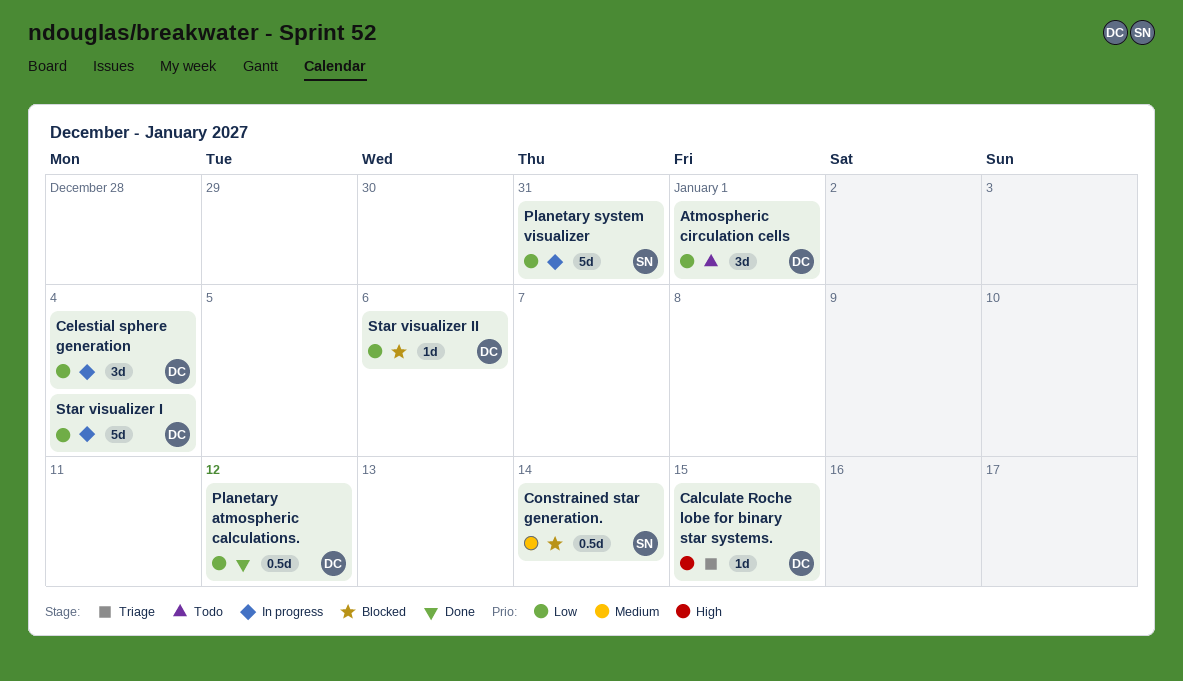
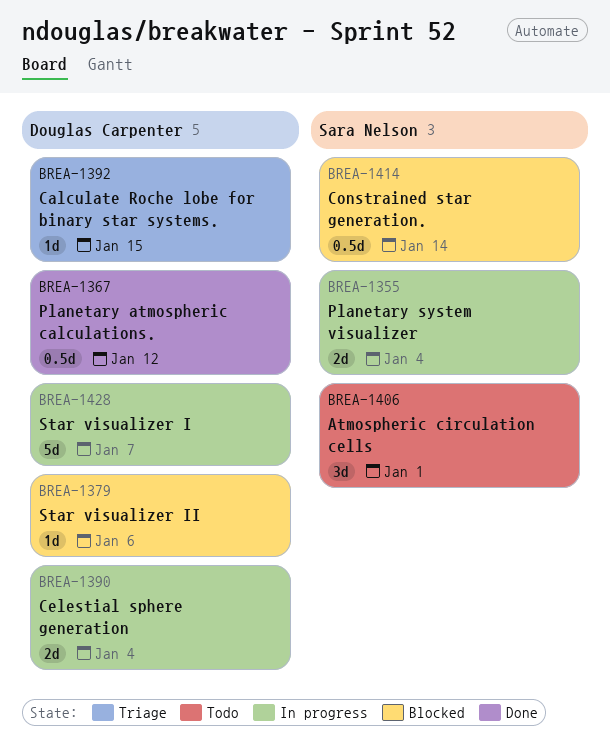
Atmospheric circulation cells, owner: Douglas Carpenter -> Sara Nelson
Celestial sphere generation, estimate: 3d -> 2d
Planetary system visualizer, estimate: 5d -> 2d
Planetary system visualizer, due: Dec 31 -> Jan 4
Star visualizer I, due: Jan 4 -> Jan 7

